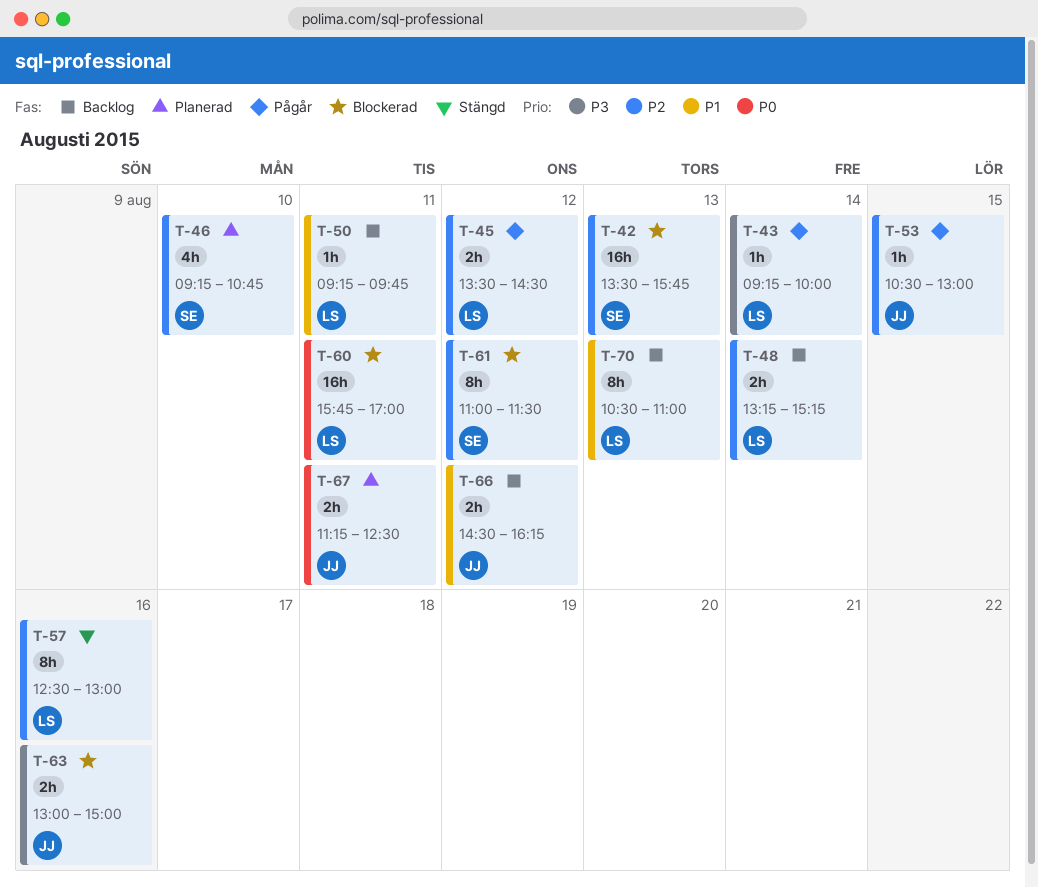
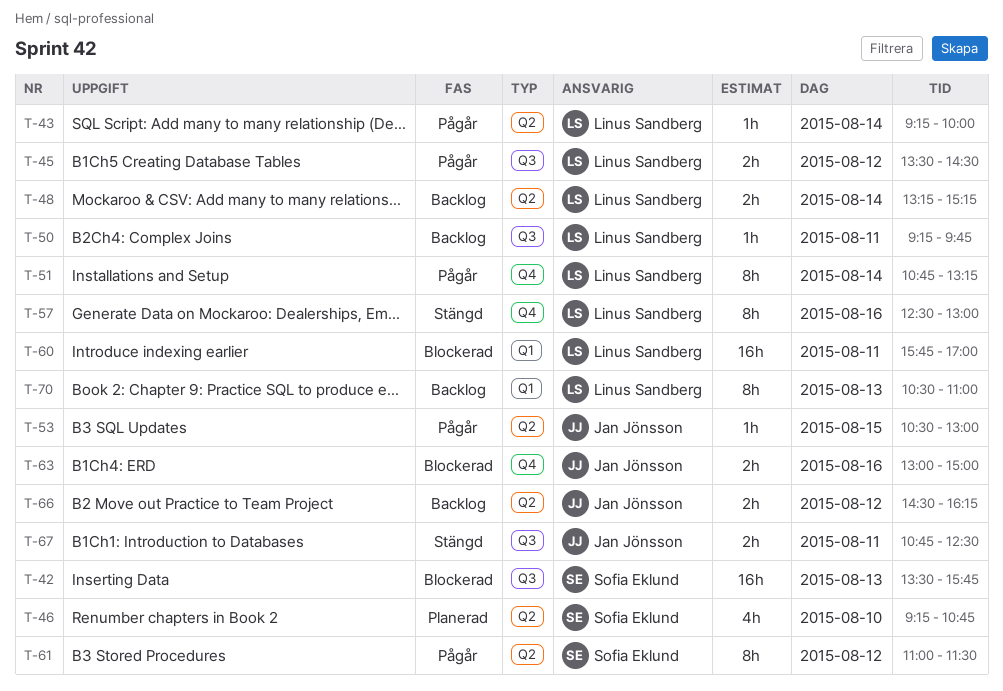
T-51: none -> present
T-61, status: Blockerad -> Pågår
T-67, status: Planerad -> Stängd
T-67, begins: 11:15 -> 10:45

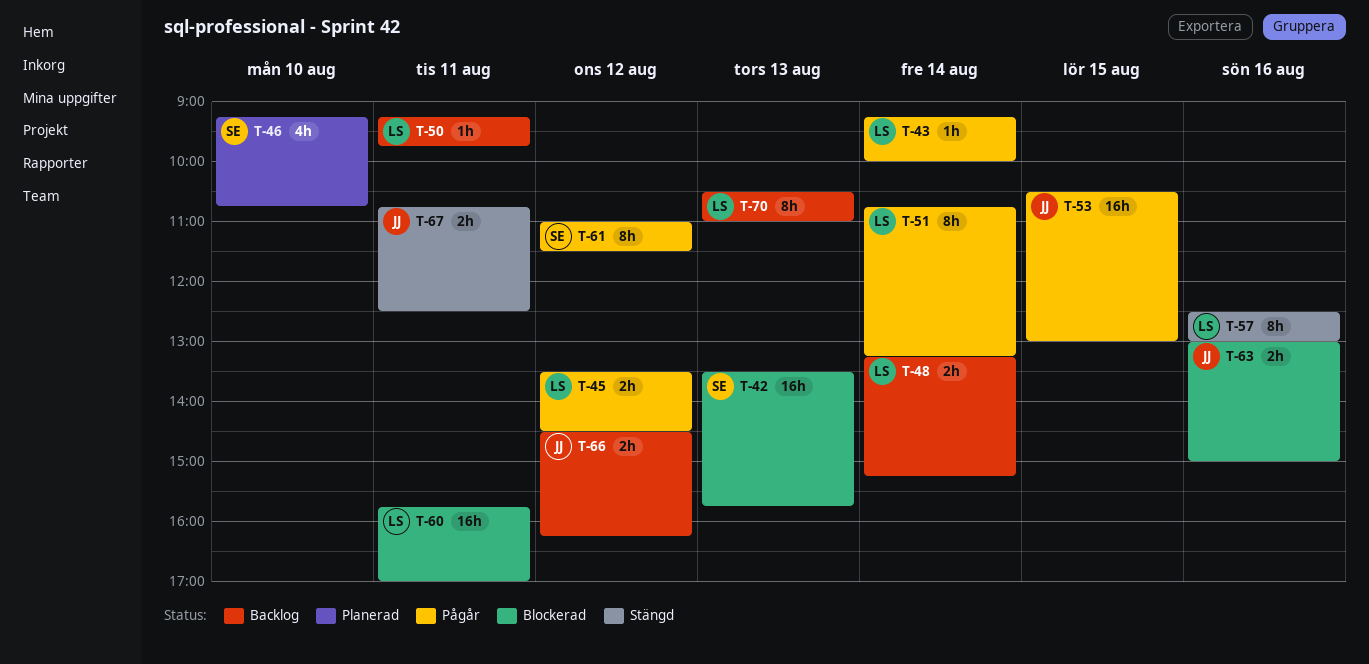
T-53, estimate: 1h -> 16h

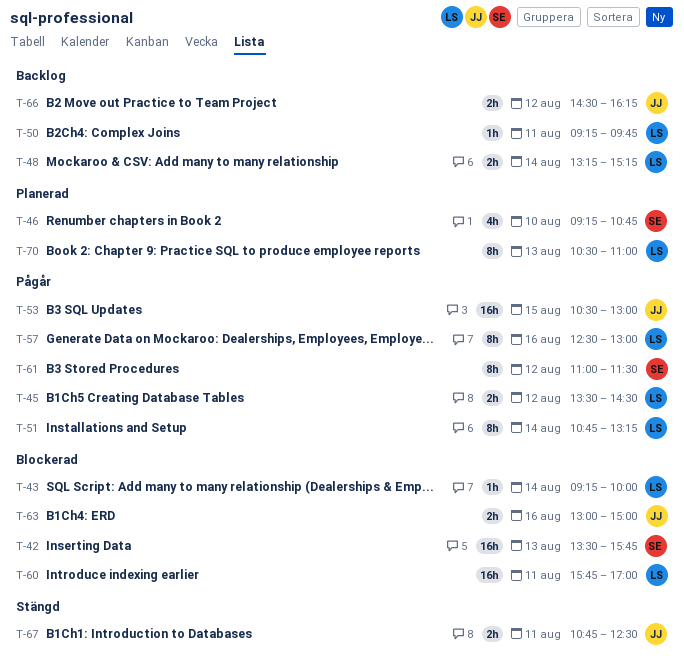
T-43, status: Pågår -> Blockerad
T-57, status: Stängd -> Pågår
T-70, status: Backlog -> Planerad

